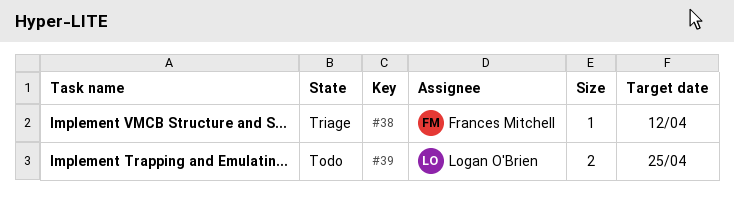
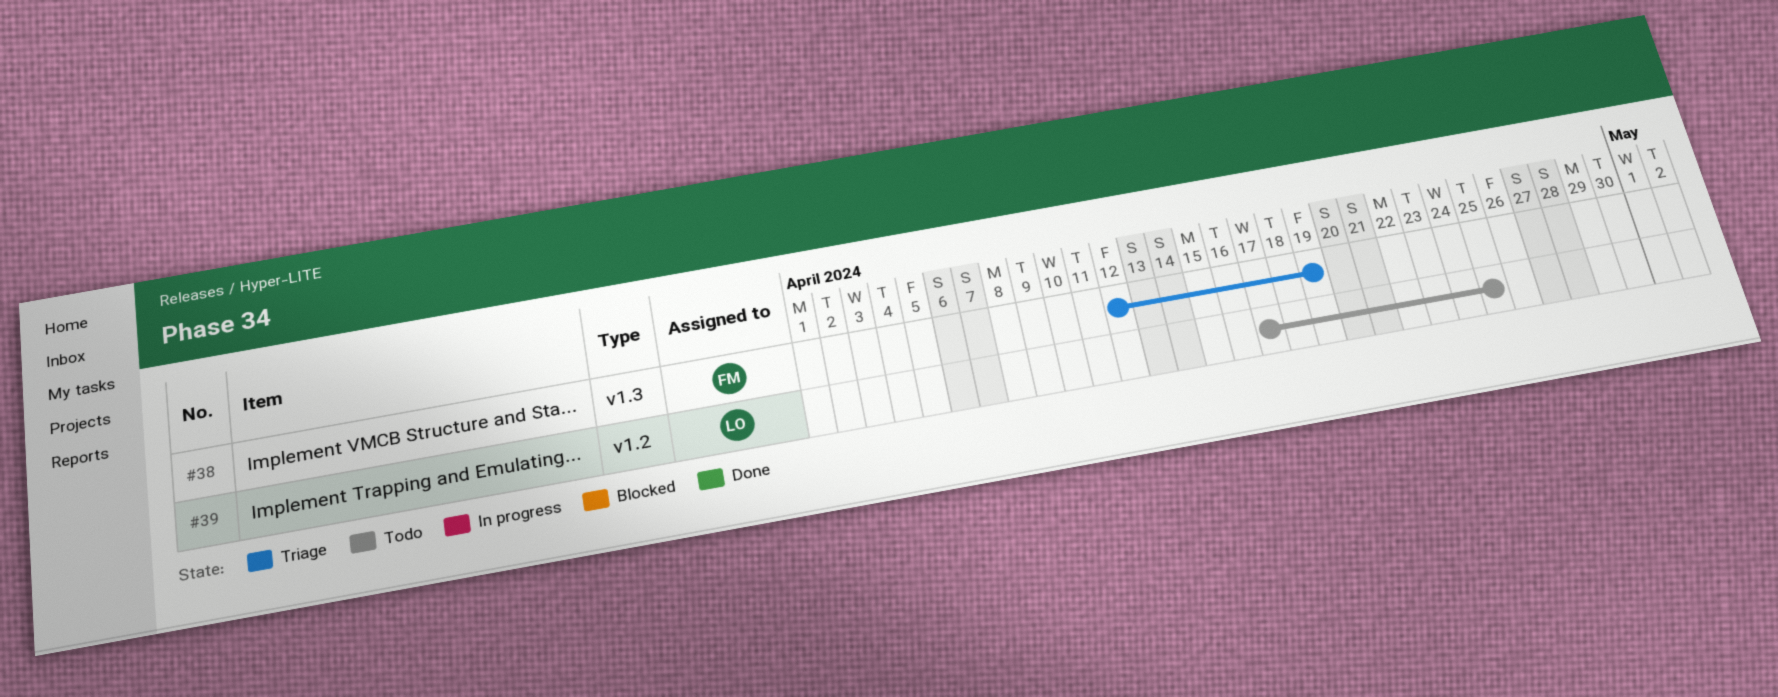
#38, due: Apr 12 -> Apr 19

